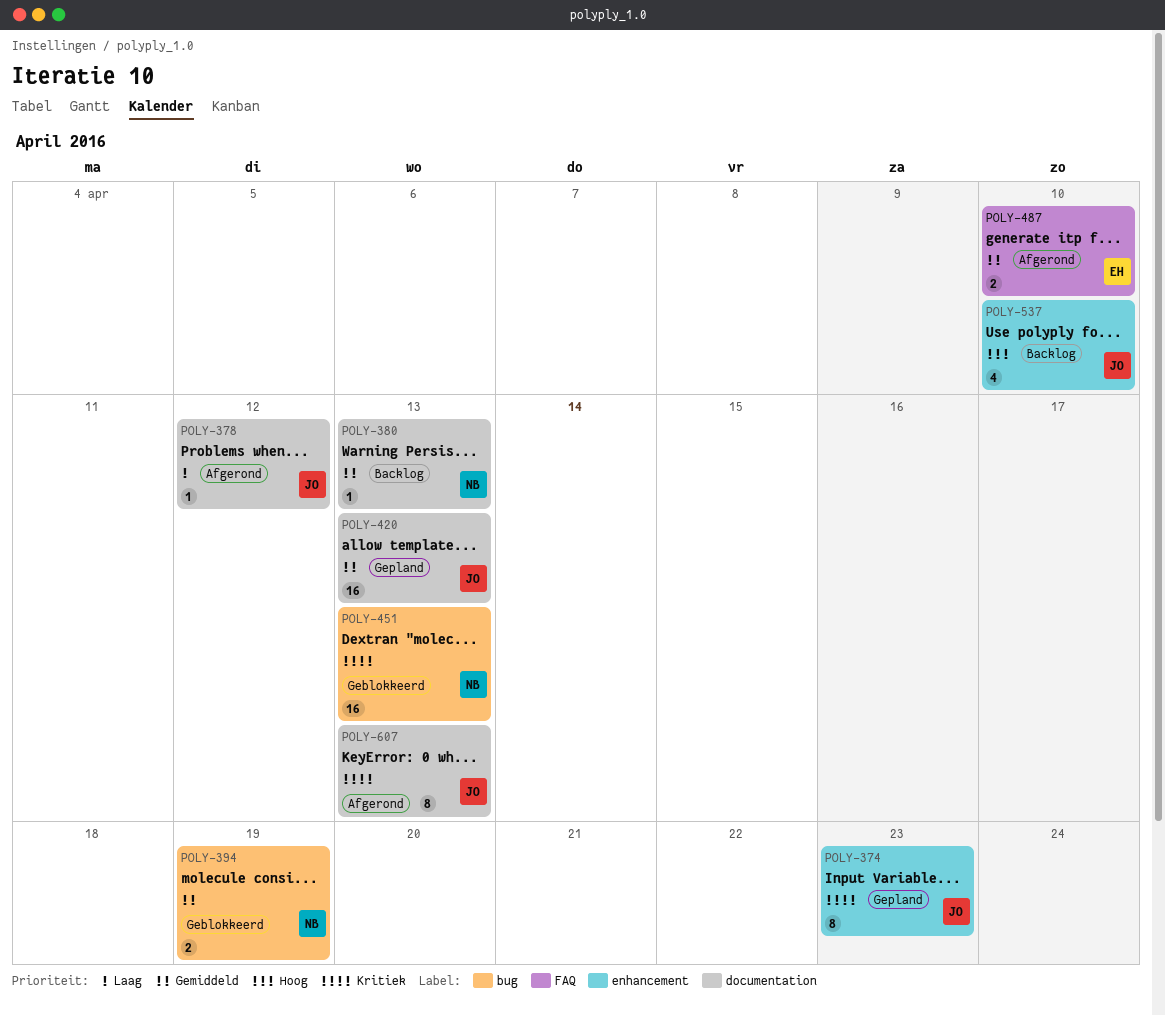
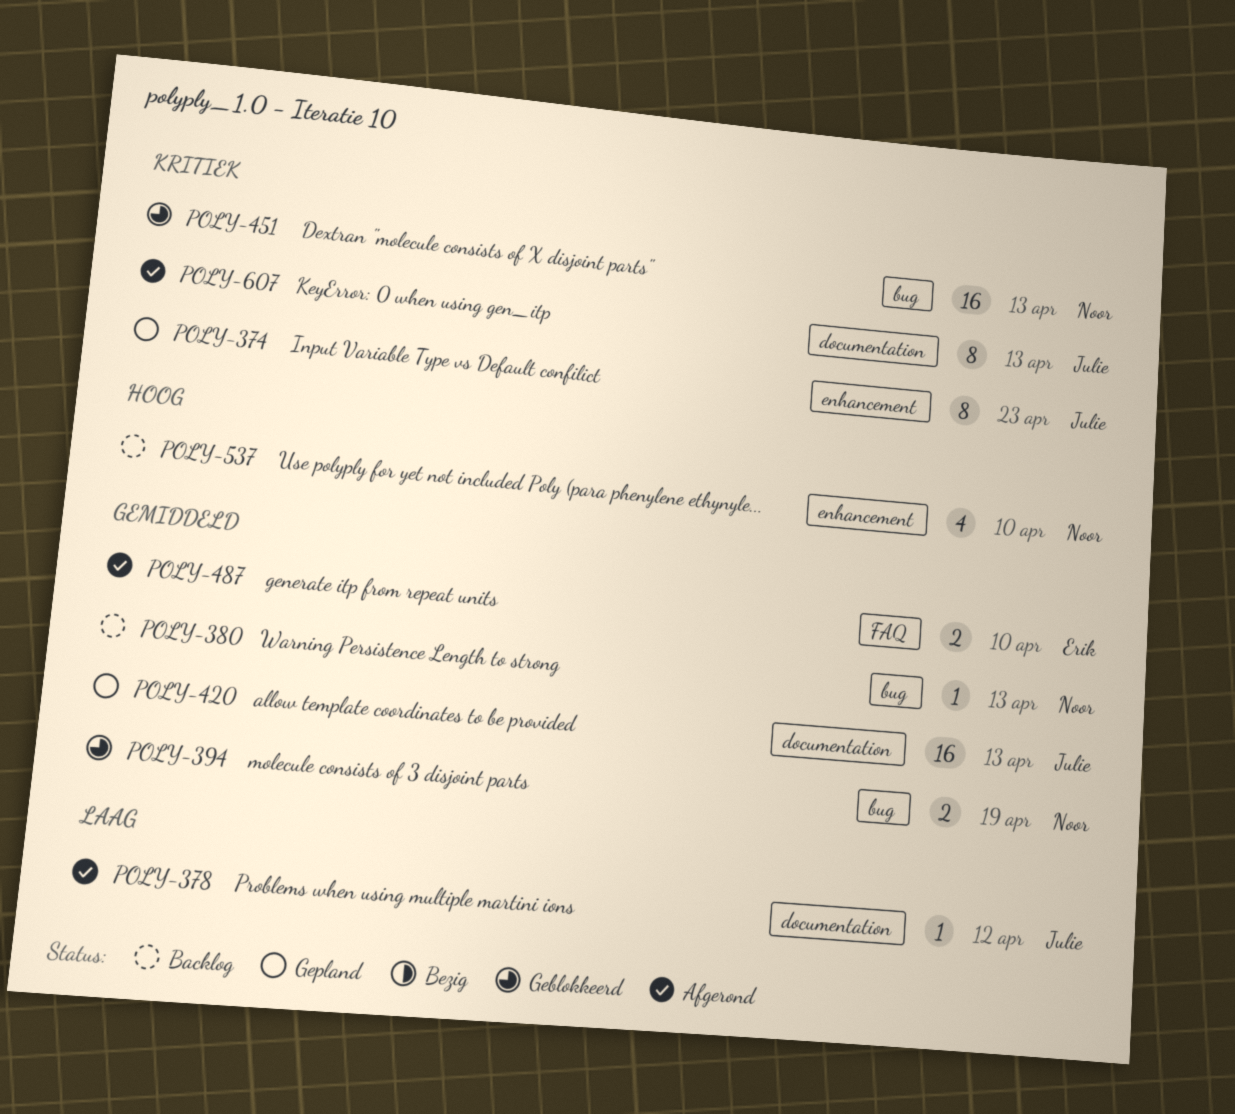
POLY-380, label: documentation -> bug
POLY-537, owner: Julie -> Noor

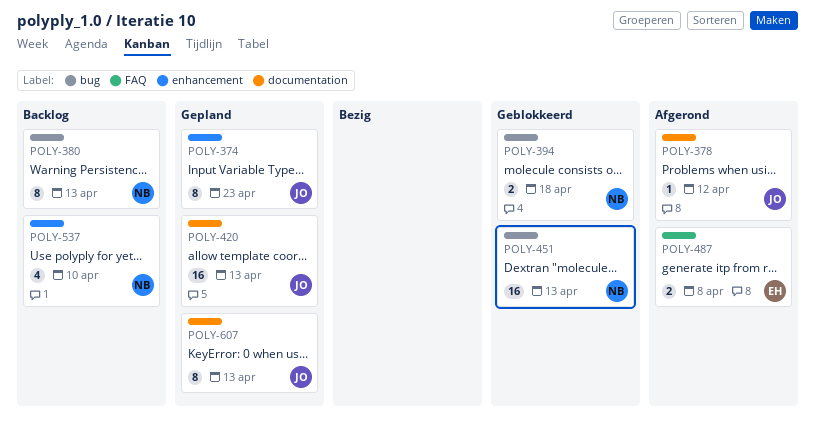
POLY-380, estimate: 1 -> 8
POLY-394, due: Apr 19 -> Apr 18
POLY-487, due: Apr 10 -> Apr 8
POLY-607, status: Afgerond -> Gepland

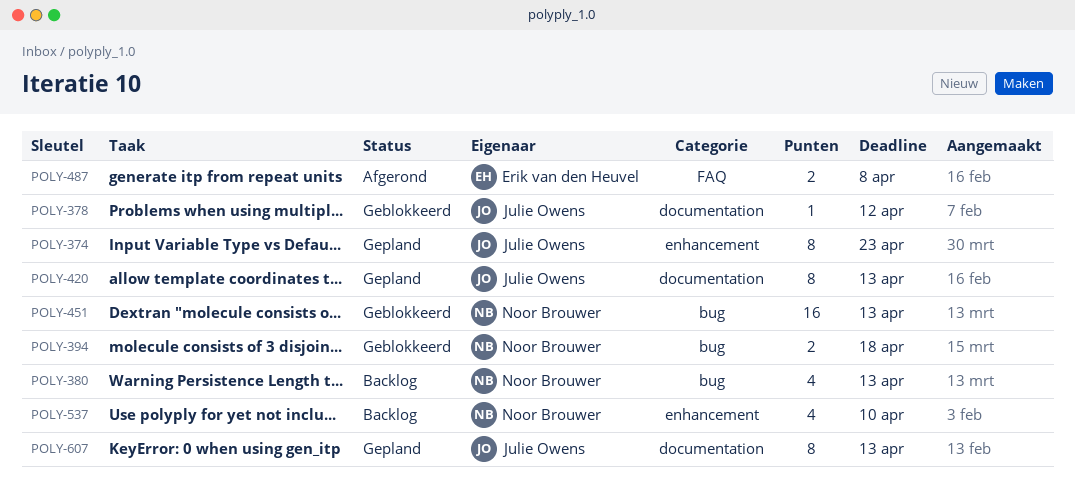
POLY-378, status: Afgerond -> Geblokkeerd
POLY-380, estimate: 8 -> 4
POLY-420, estimate: 16 -> 8

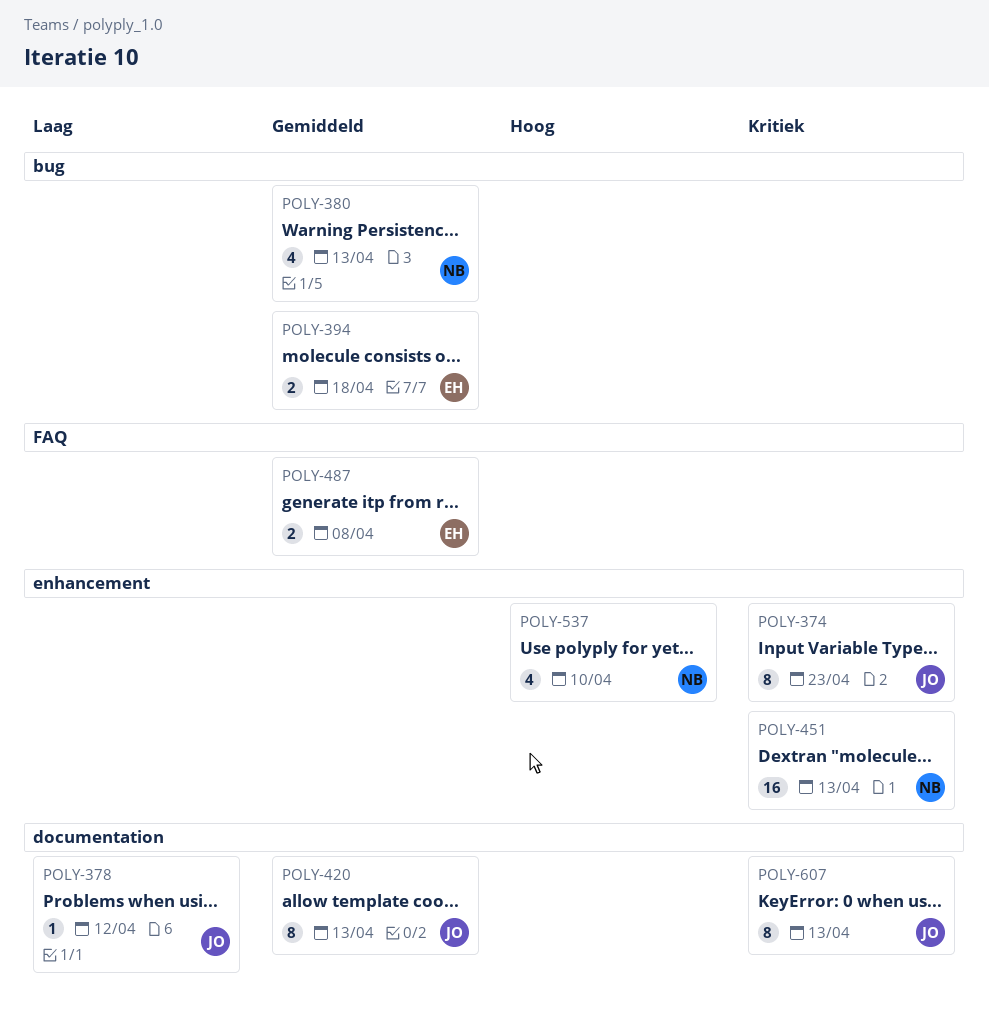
POLY-394, owner: Noor Brouwer -> Erik van den Heuvel
POLY-451, label: bug -> enhancement

